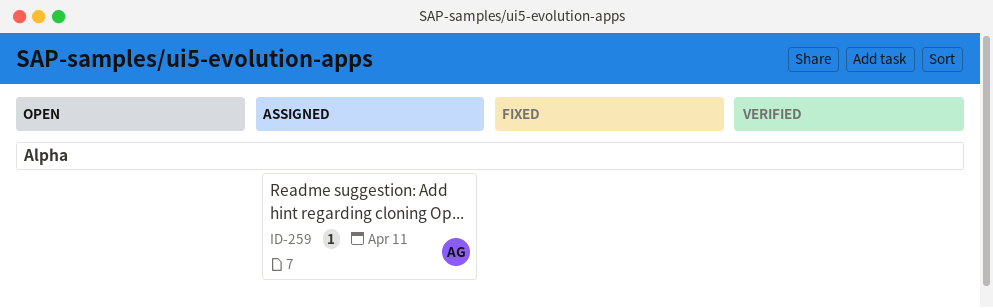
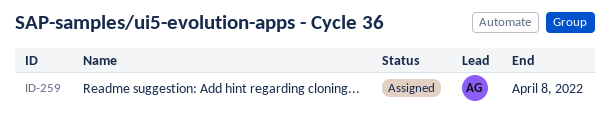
ID-259, due: Apr 11 -> Apr 8

